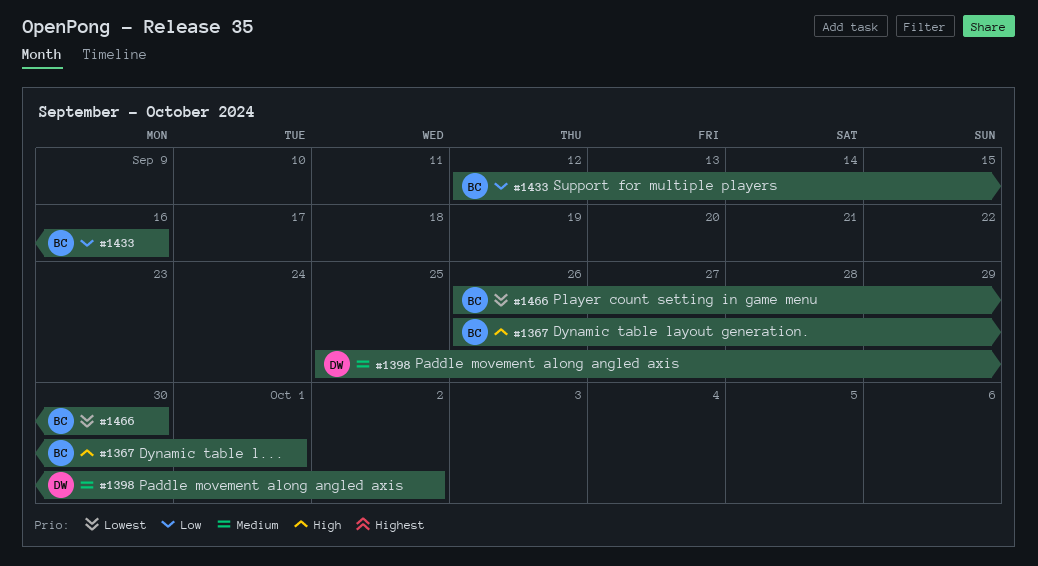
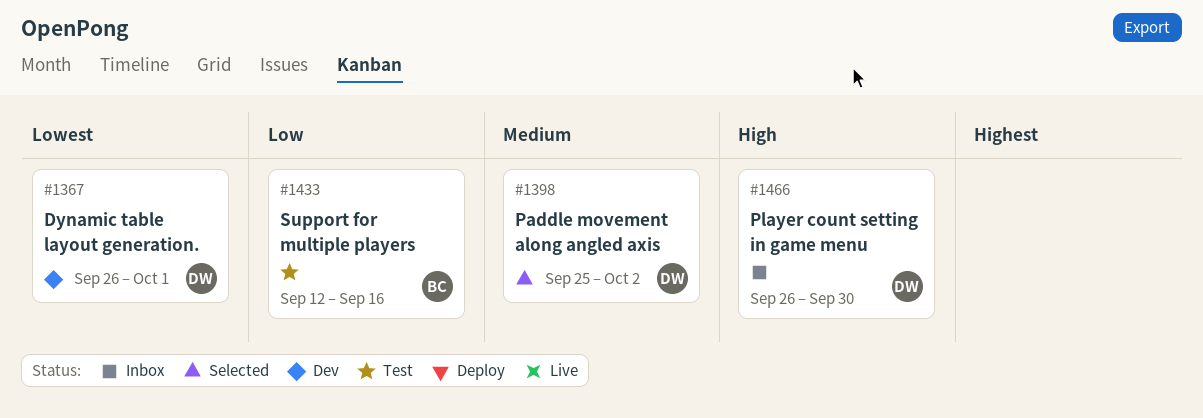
#1367, owner: BC -> DW
#1367, priority: High -> Lowest
#1466, owner: BC -> DW
#1466, priority: Lowest -> High

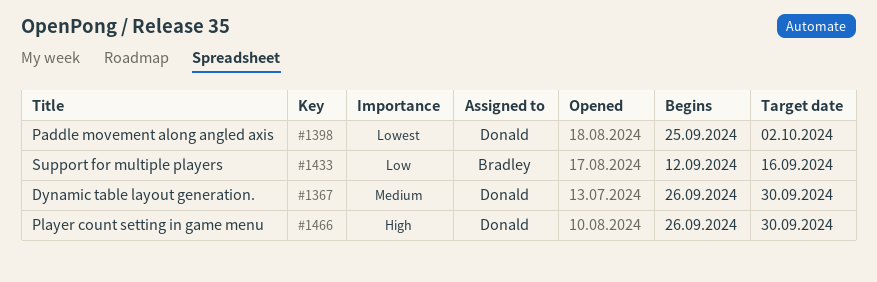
#1367, priority: Lowest -> Medium
#1367, due: Oct 1 -> Sep 30
#1398, priority: Medium -> Lowest

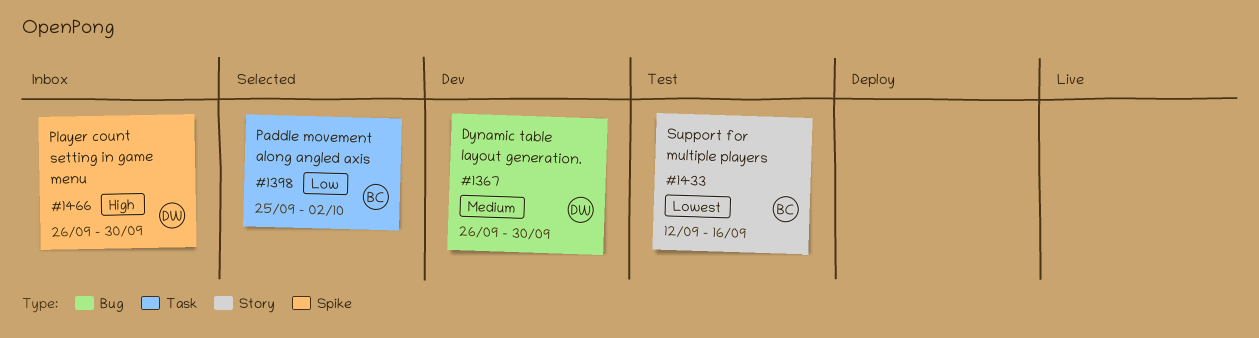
#1398, owner: Donald -> Bradley
#1398, priority: Lowest -> Low
#1433, priority: Low -> Lowest

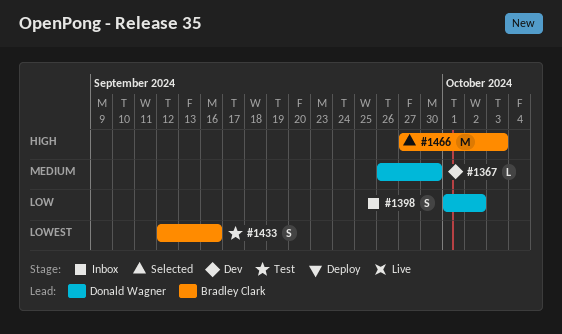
#1398, status: Selected -> Inbox
#1398, owner: Bradley Clark -> Donald Wagner
#1398, start: Sep 25 -> Oct 1
#1466, status: Inbox -> Selected
#1466, owner: Donald Wagner -> Bradley Clark
#1466, start: Sep 26 -> Sep 27
#1466, due: Sep 30 -> Oct 3

